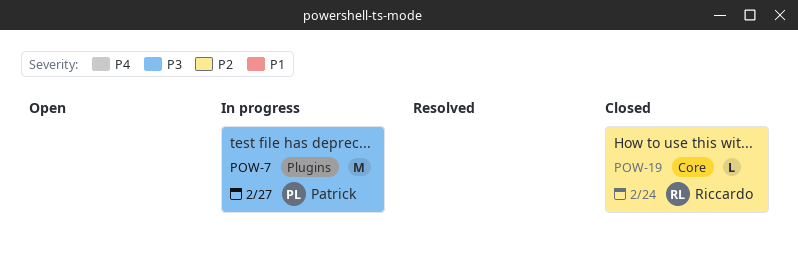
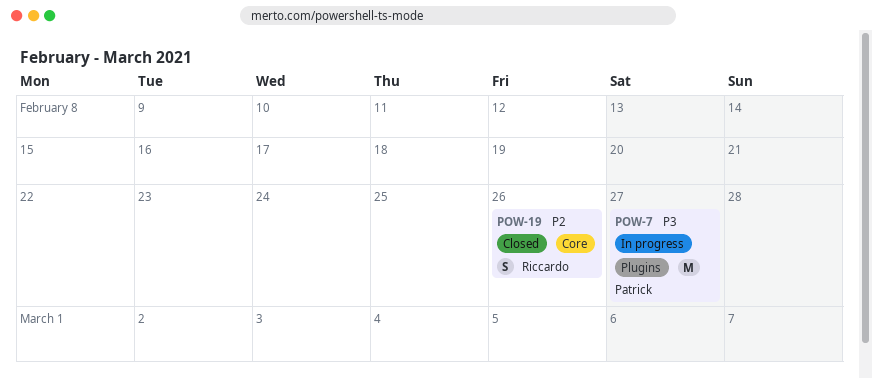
POW-19, estimate: L -> S
POW-19, due: Feb 24 -> Feb 26

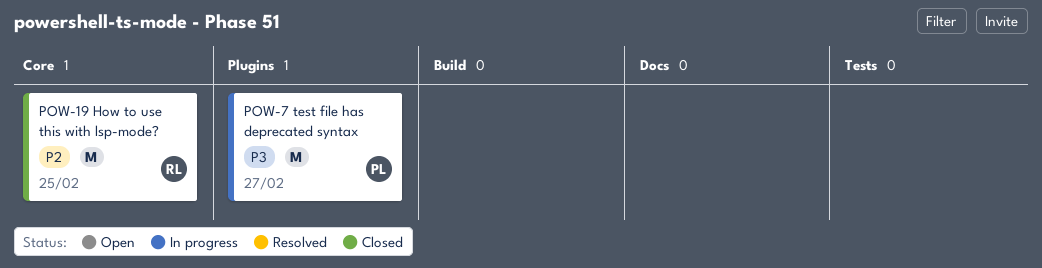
POW-19, estimate: S -> M
POW-19, due: Feb 26 -> Feb 25

